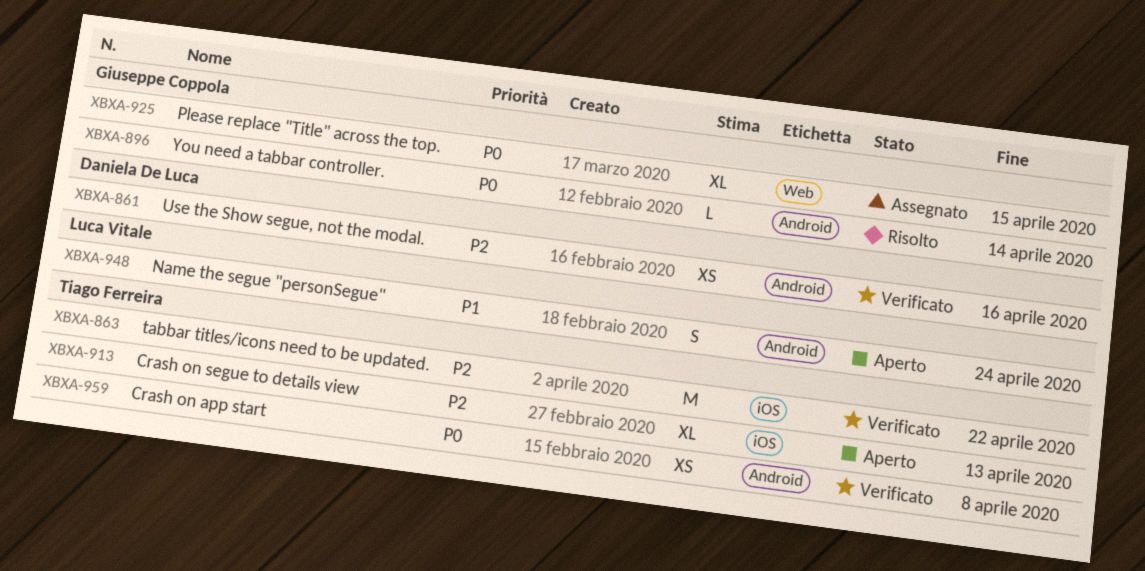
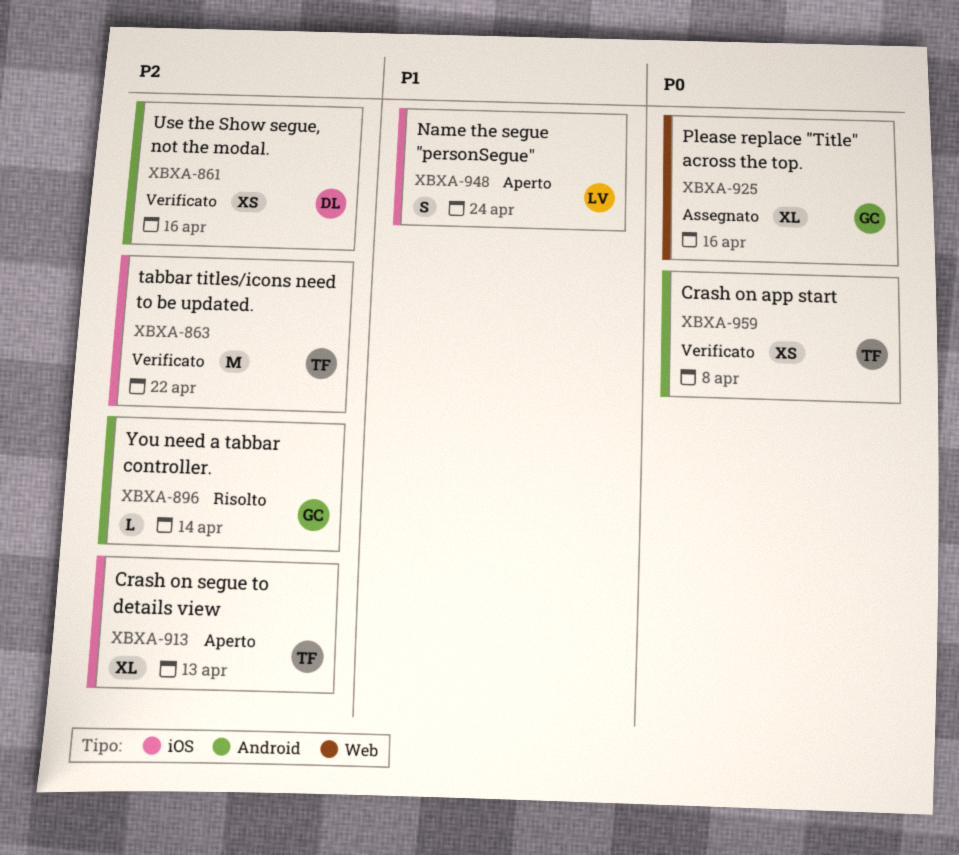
XBXA-896, priority: P0 -> P2
XBXA-925, due: Apr 15 -> Apr 16
XBXA-948, label: Android -> iOS

